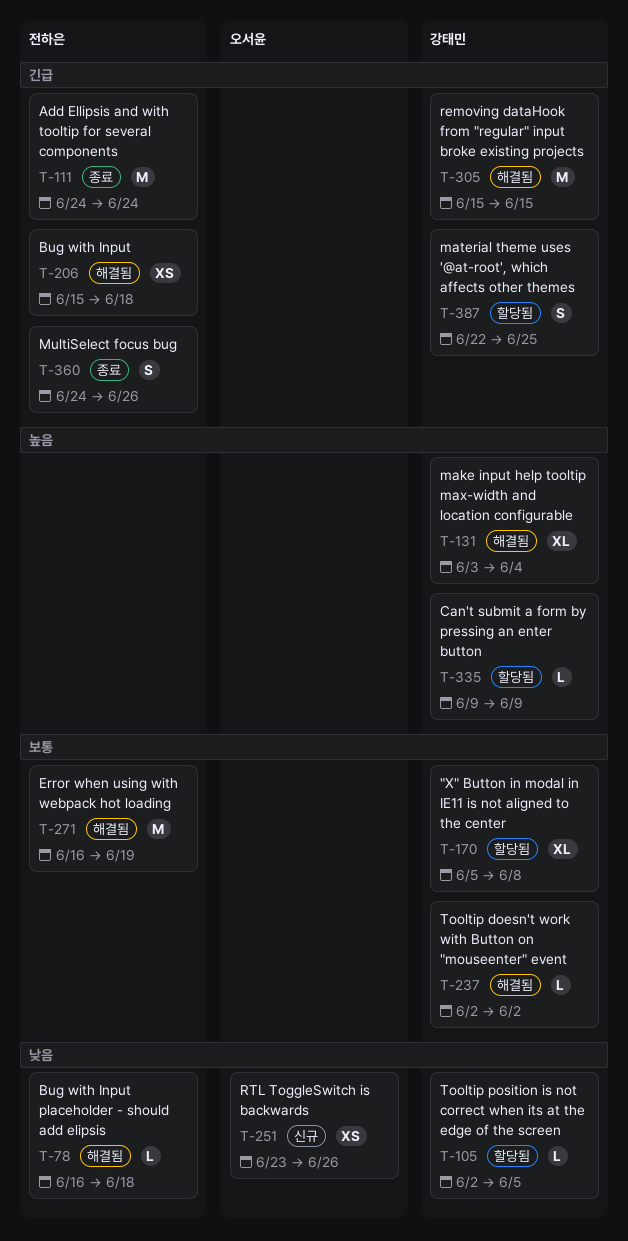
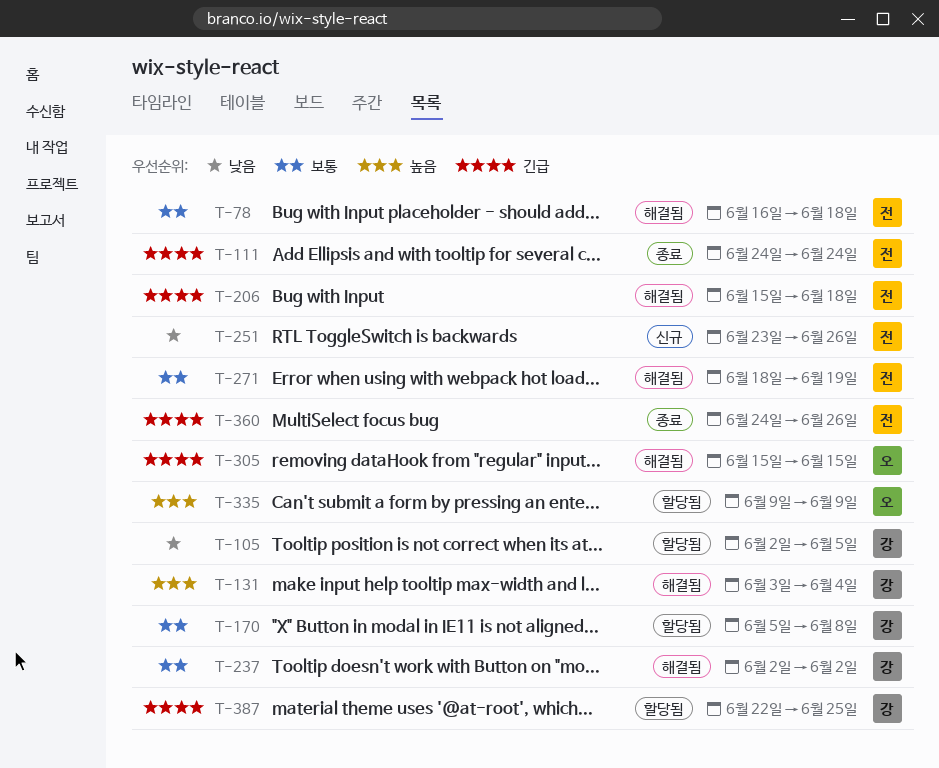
T-78, priority: 낮음 -> 보통
T-251, owner: 오서윤 -> 전하은
T-271, start: Jun 16 -> Jun 18
T-305, owner: 강태민 -> 오서윤
T-335, owner: 강태민 -> 오서윤

